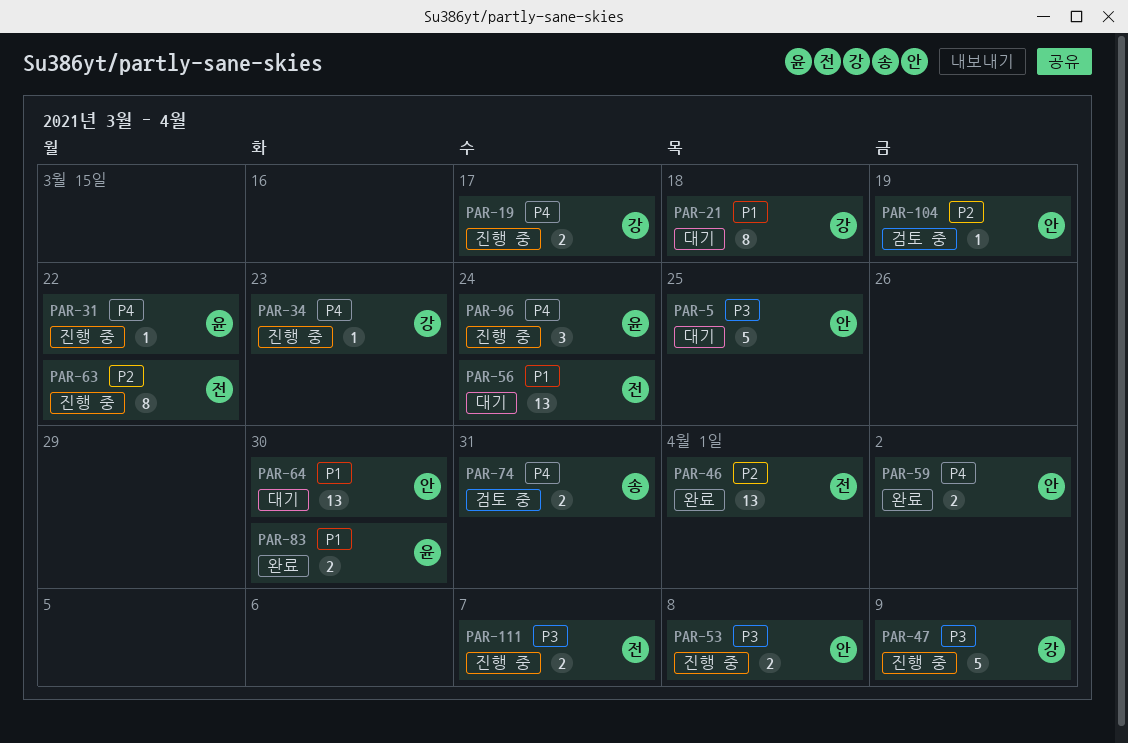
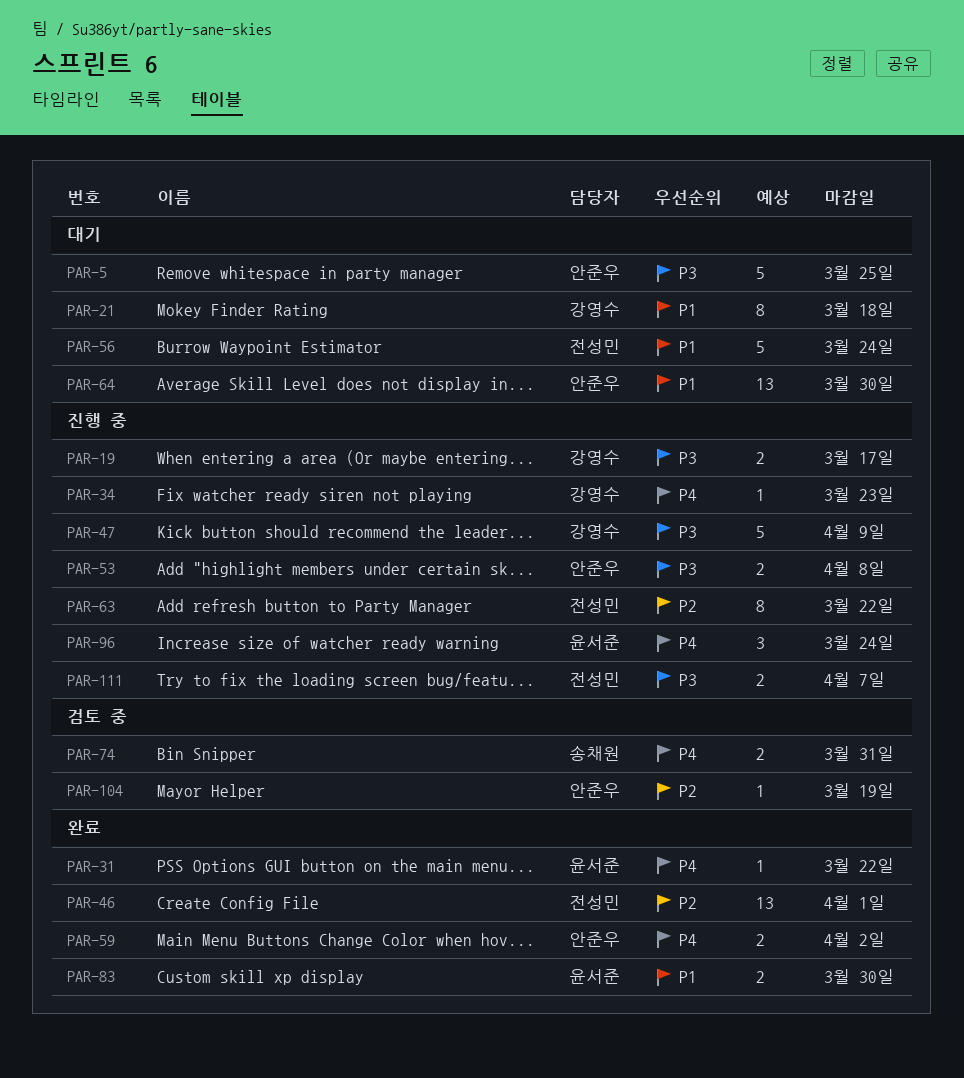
PAR-19, priority: P4 -> P3
PAR-31, status: 진행 중 -> 완료
PAR-56, estimate: 13 -> 5

